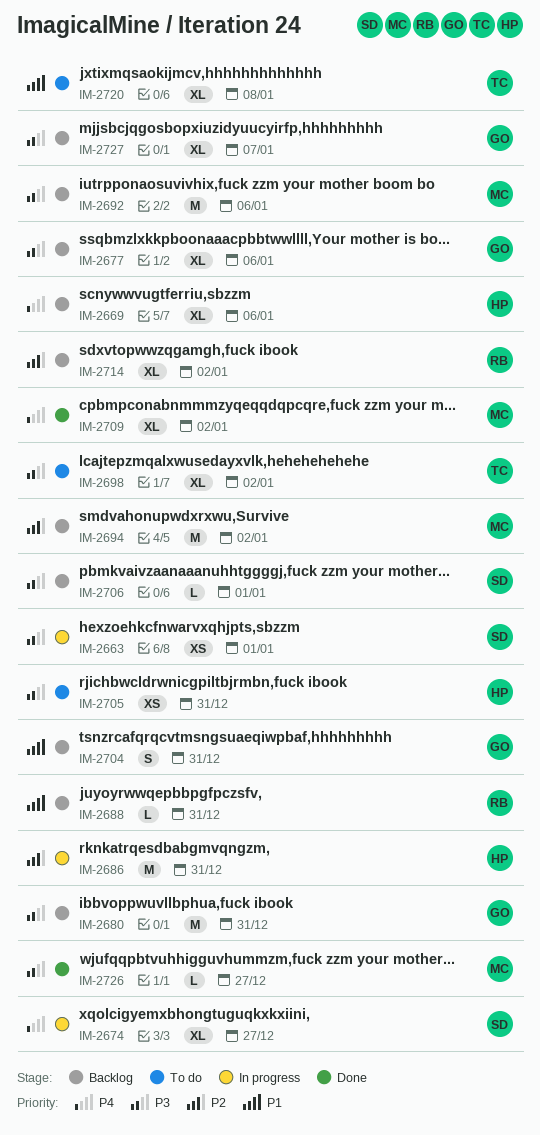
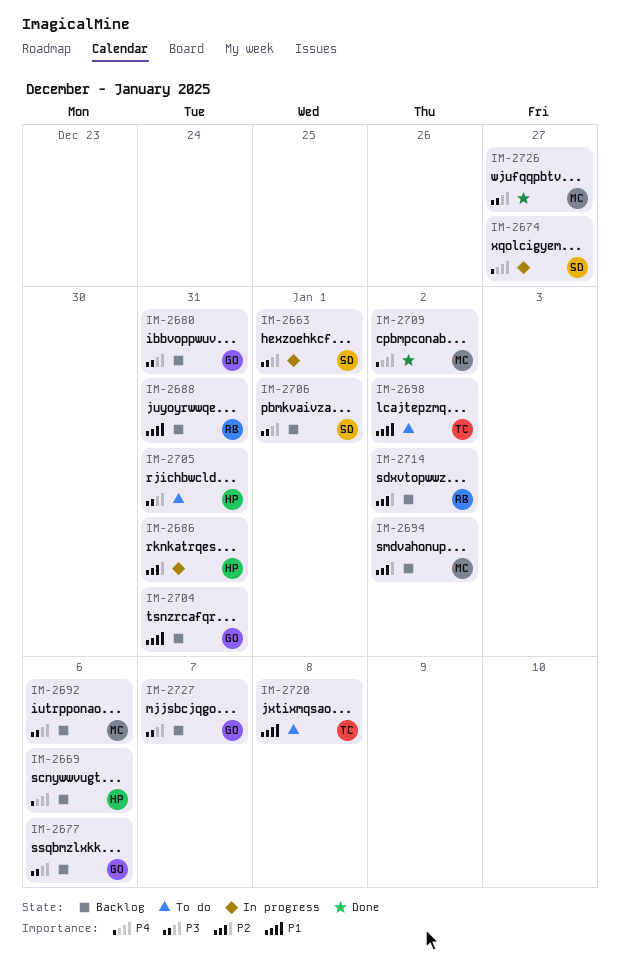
IM-2698, priority: P3 -> P1

